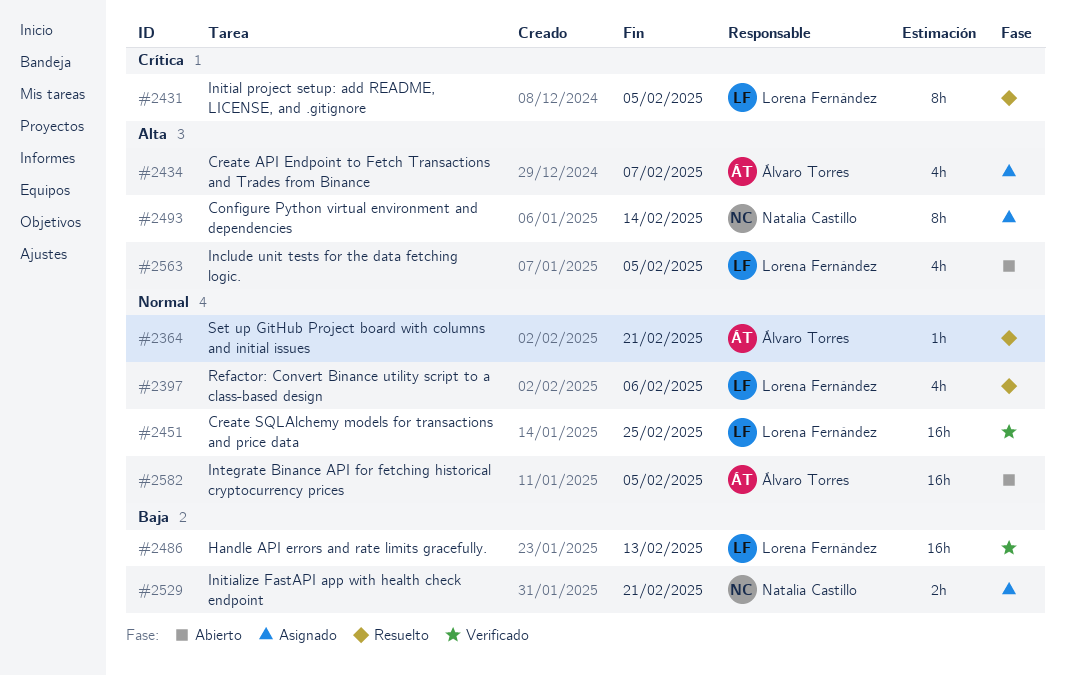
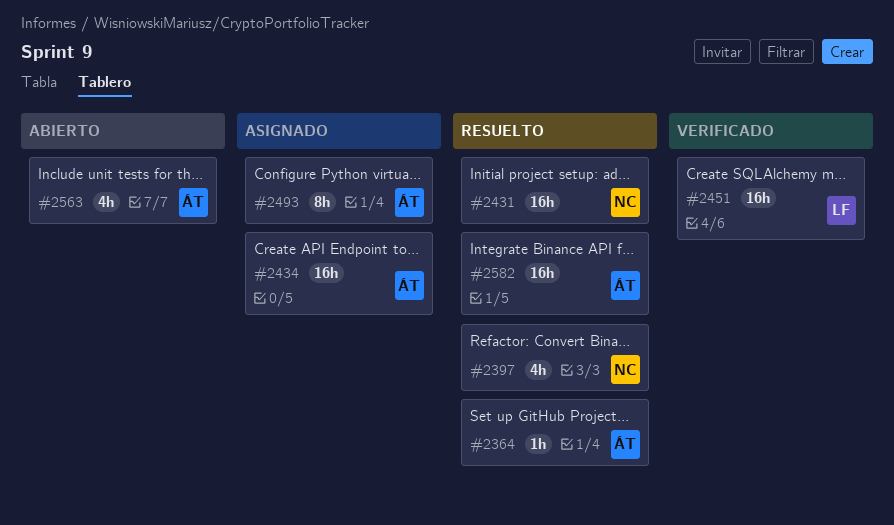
#2397, owner: Lorena Fernández -> Natalia Castillo
#2431, owner: Lorena Fernández -> Natalia Castillo
#2431, estimate: 8h -> 16h
#2434, estimate: 4h -> 16h
#2486: present -> none
#2493, owner: Natalia Castillo -> Álvaro Torres
#2529: present -> none
#2563, owner: Lorena Fernández -> Álvaro Torres
#2582, status: Abierto -> Resuelto

